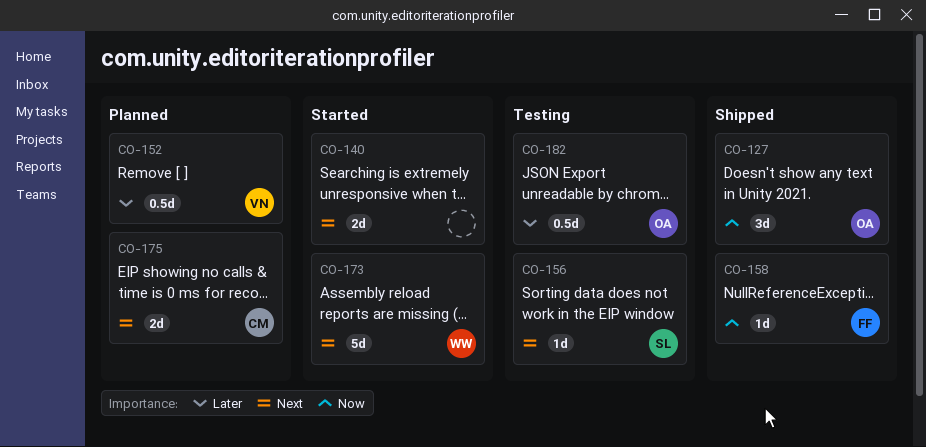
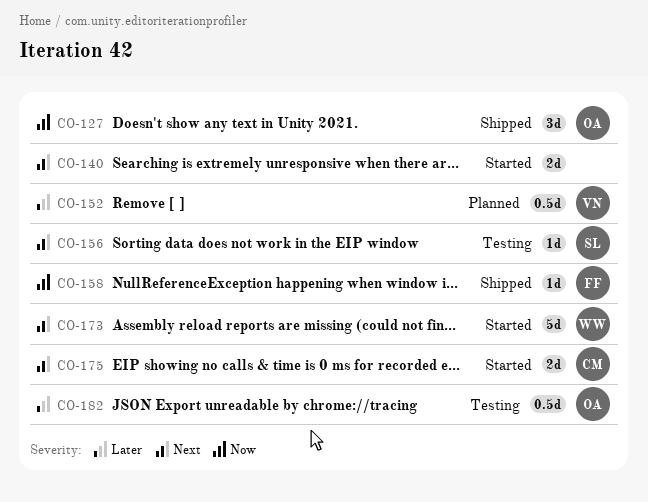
CO-175, status: Planned -> Started

